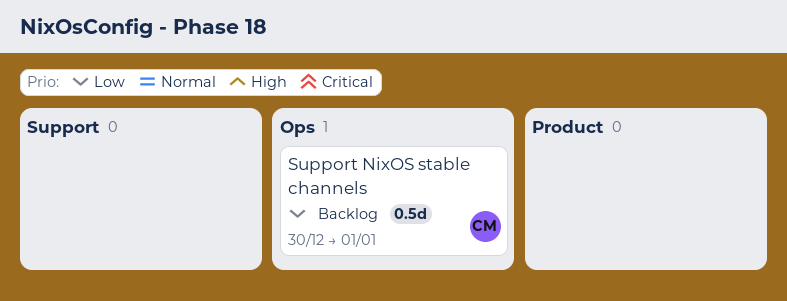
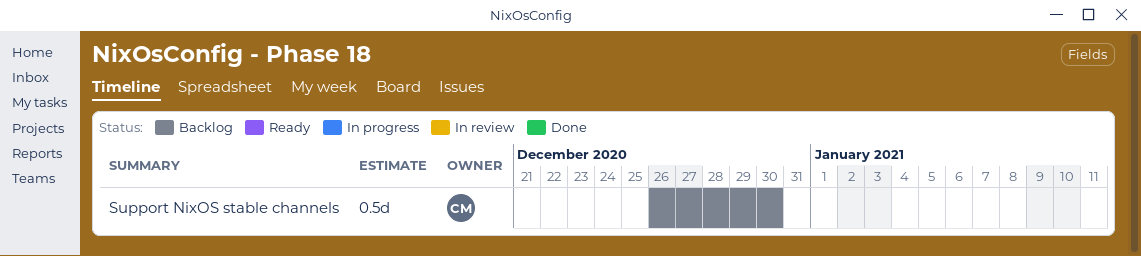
Support NixOS stable channels, start: Dec 30 -> Dec 26
Support NixOS stable channels, due: Jan 1 -> Dec 30

